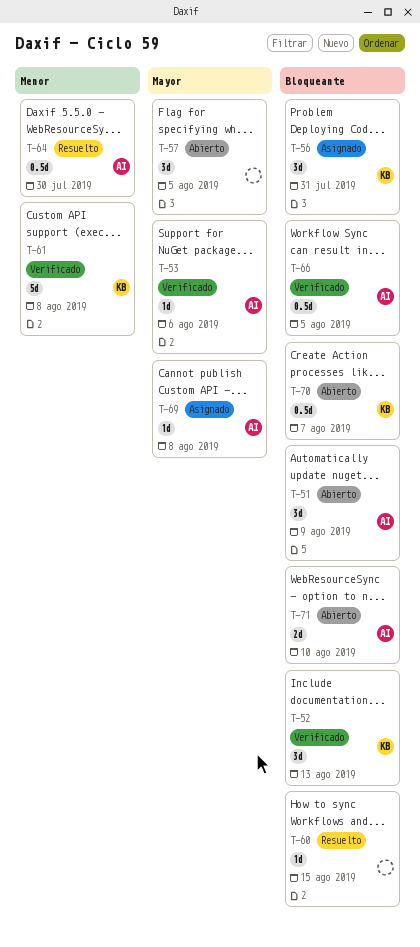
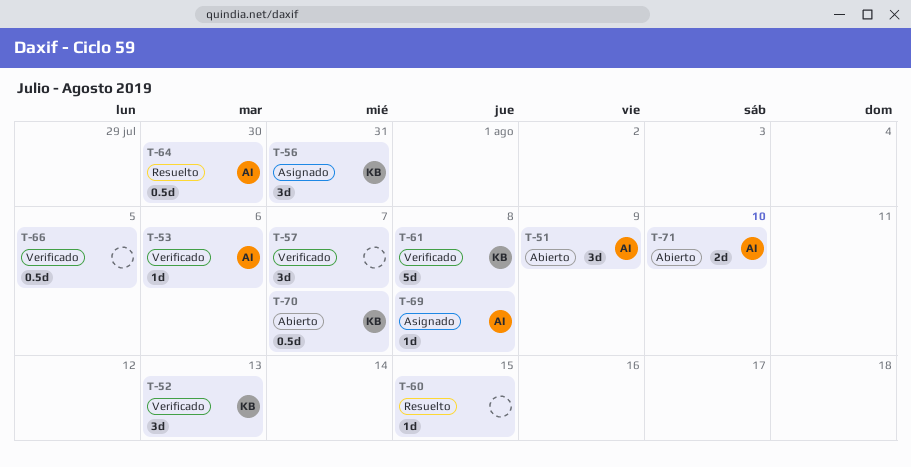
T-57, status: Abierto -> Verificado
T-57, due: Aug 5 -> Aug 7
T-66, owner: AI -> none

